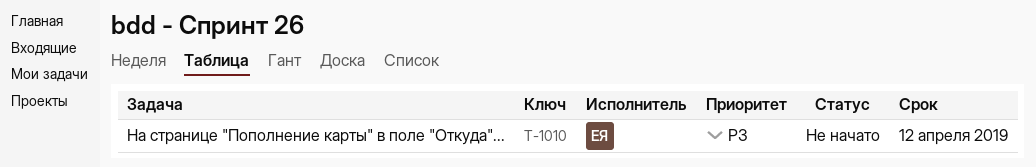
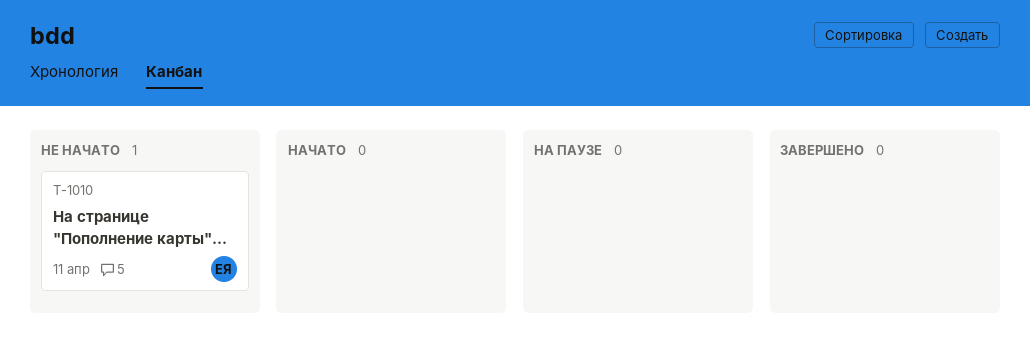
T-1010, due: Apr 12 -> Apr 11

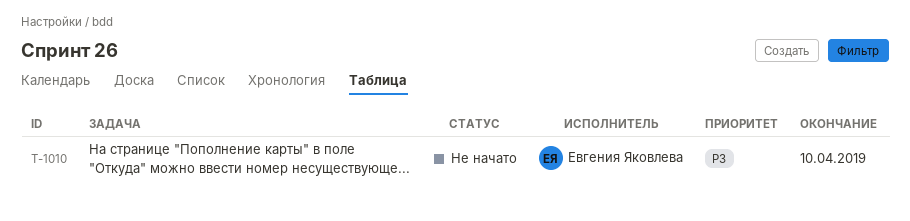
T-1010, due: Apr 11 -> Apr 10

